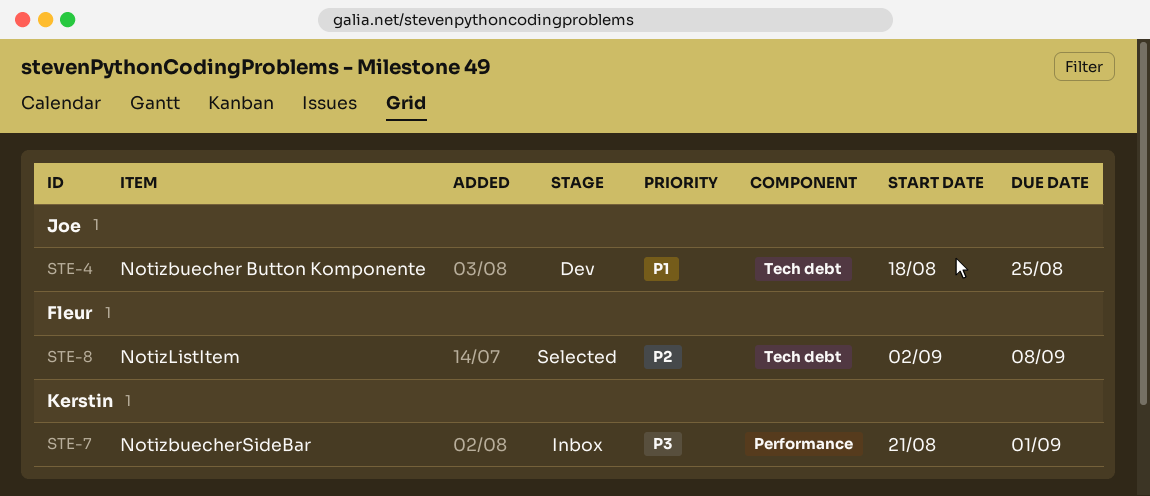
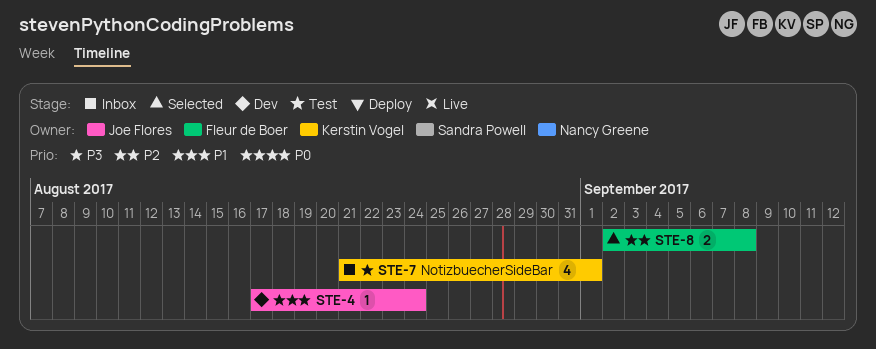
STE-4, start: Aug 18 -> Aug 17
STE-4, due: Aug 25 -> Aug 24

